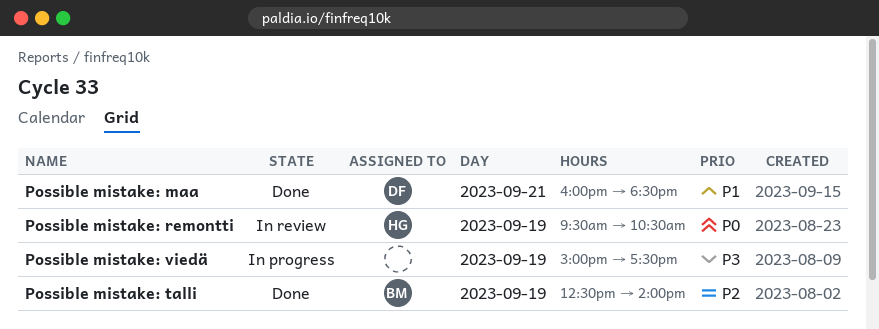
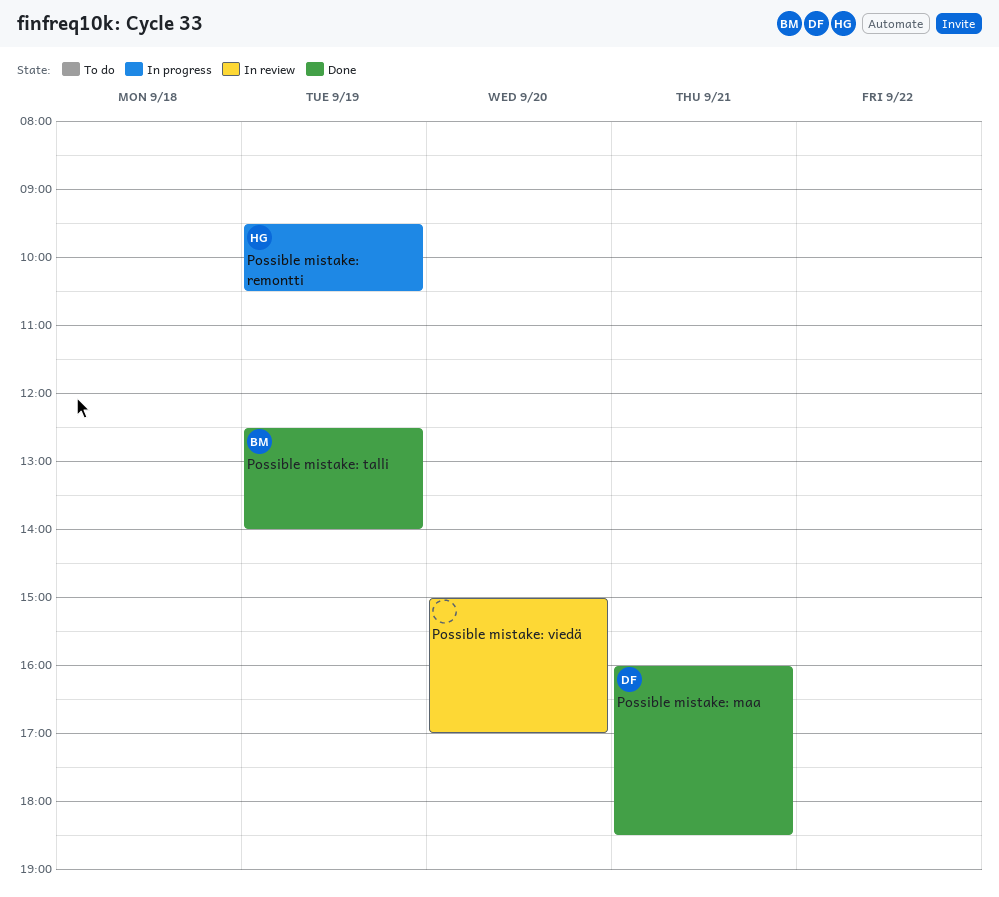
Possible mistake: remontti, status: In review -> In progress
Possible mistake: viedä, status: In progress -> In review
Possible mistake: viedä, day: Sep 19 -> Sep 20
Possible mistake: viedä, ends: 17:30 -> 17:00

